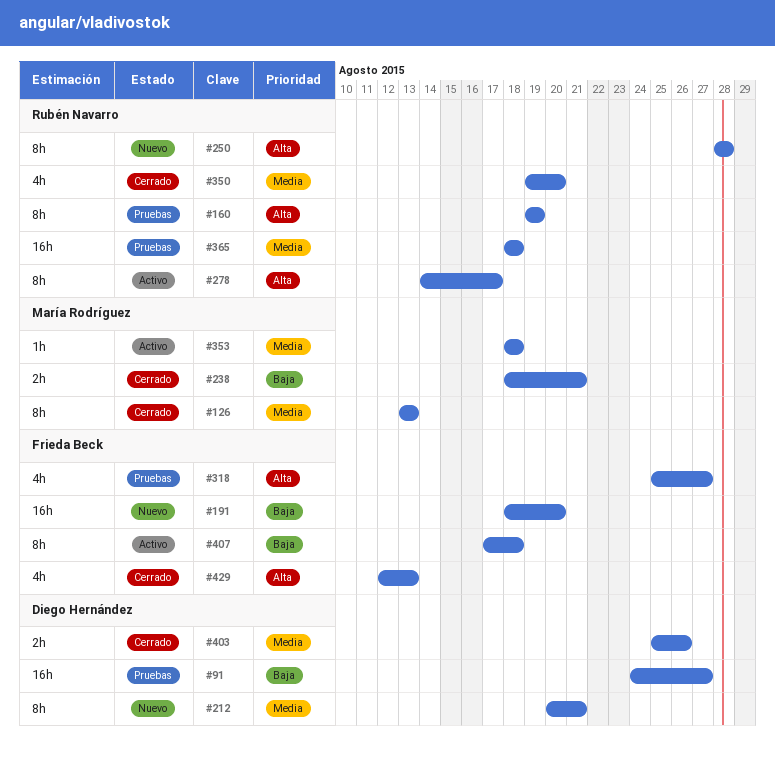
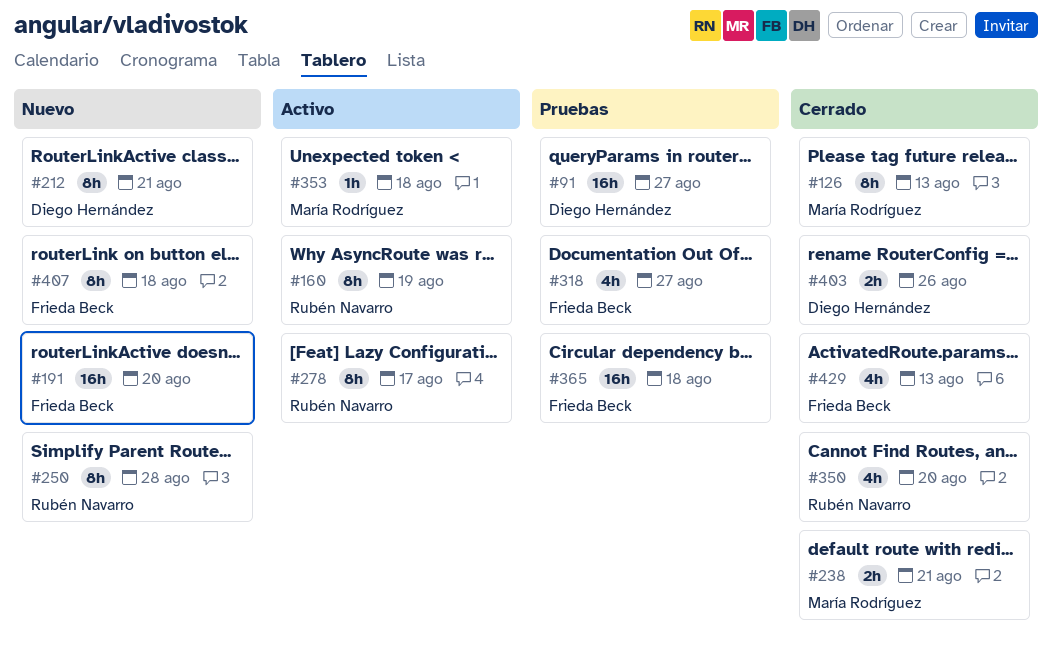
#160, status: Pruebas -> Activo
#365, owner: Rubén Navarro -> Frieda Beck
#407, status: Activo -> Nuevo

